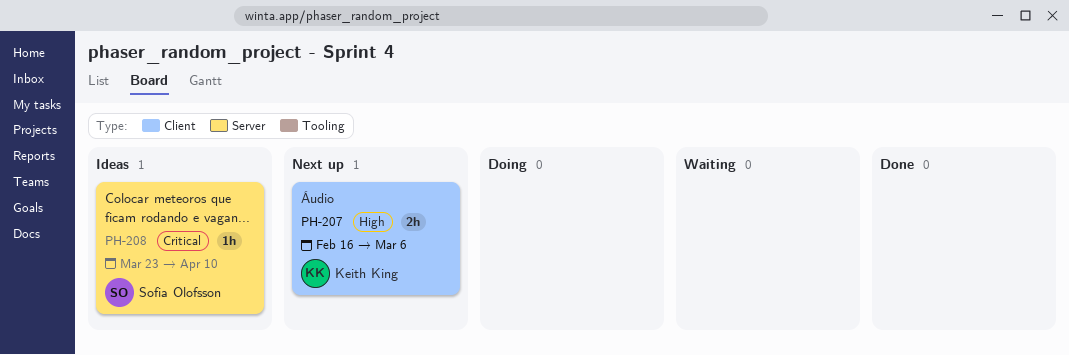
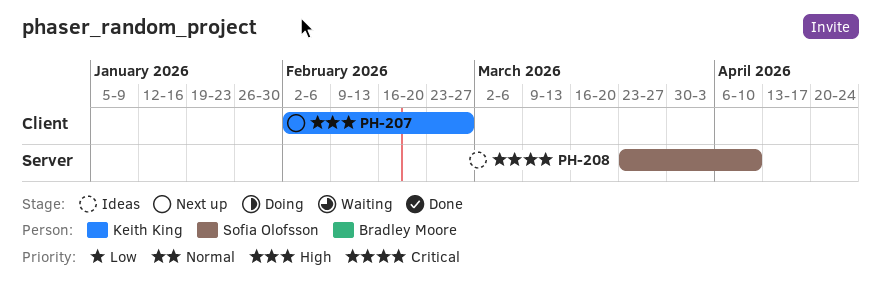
PH-207, start: Feb 16 -> Feb 2
PH-207, due: Mar 6 -> Feb 27

